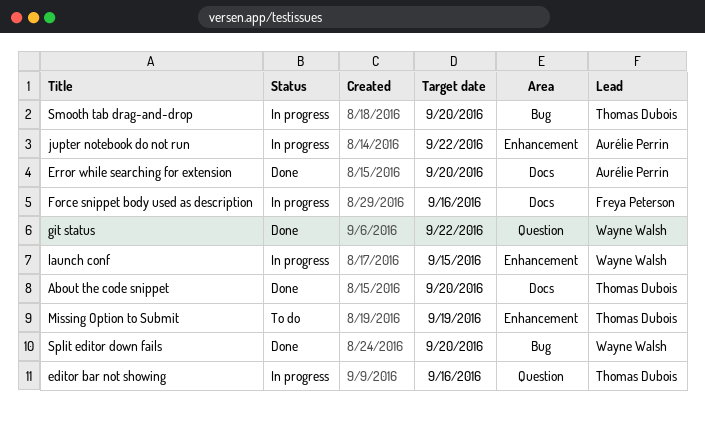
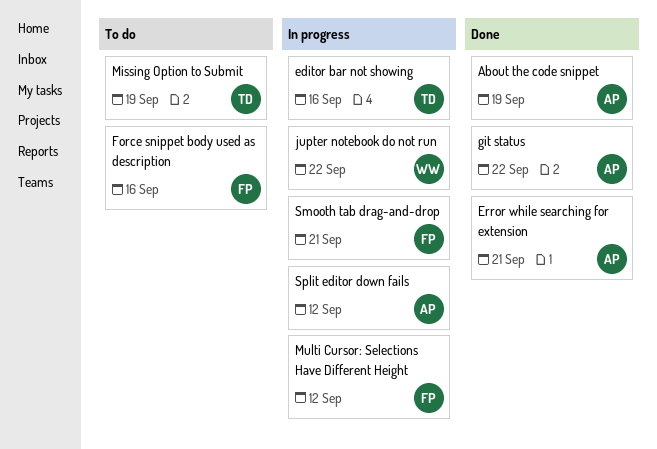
About the code snippet, owner: Thomas Dubois -> Aurélie Perrin
About the code snippet, due: Sep 20 -> Sep 19
Error while searching for extension, due: Sep 20 -> Sep 21
Force snippet body used as description, status: In progress -> To do
git status, owner: Wayne Walsh -> Aurélie Perrin
jupter notebook do not run, owner: Aurélie Perrin -> Wayne Walsh
launch conf: present -> none
Multi Cursor: Selections Have Different Height: none -> present
Smooth tab drag-and-drop, owner: Thomas Dubois -> Freya Peterson
Smooth tab drag-and-drop, due: Sep 20 -> Sep 21
Split editor down fails, status: Done -> In progress
Split editor down fails, owner: Wayne Walsh -> Aurélie Perrin
Split editor down fails, due: Sep 20 -> Sep 12

